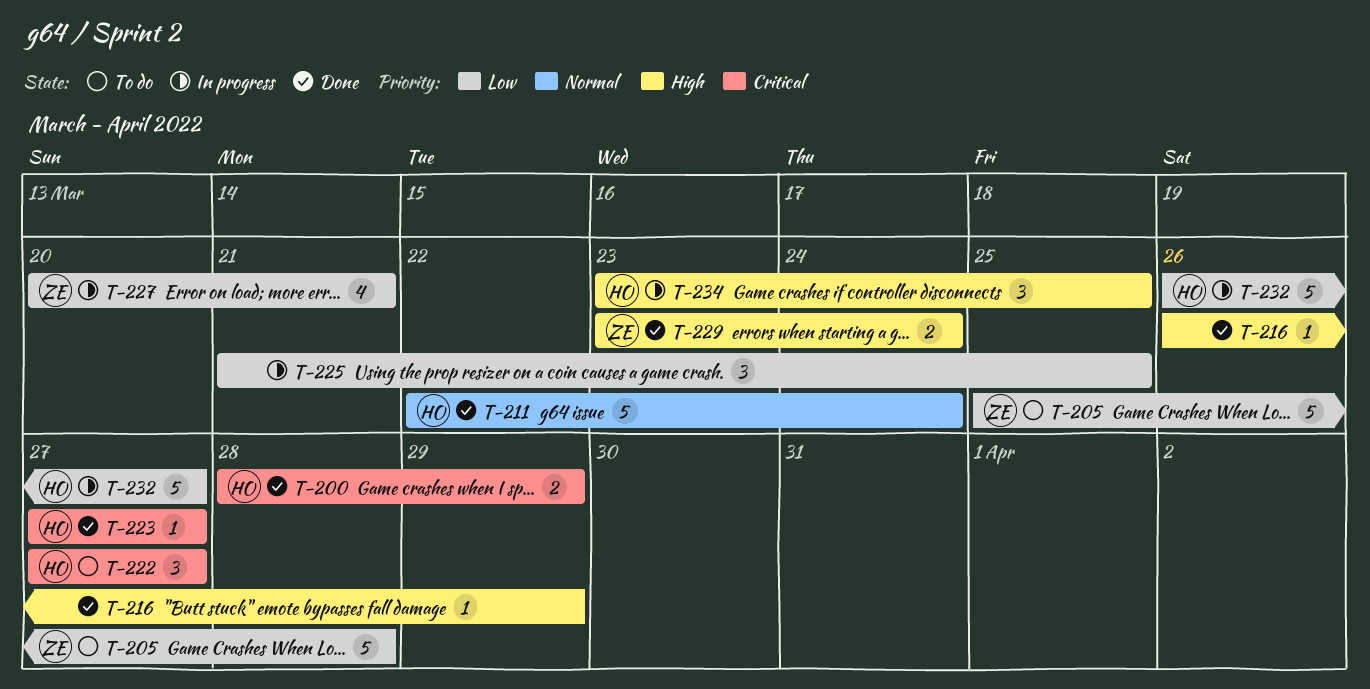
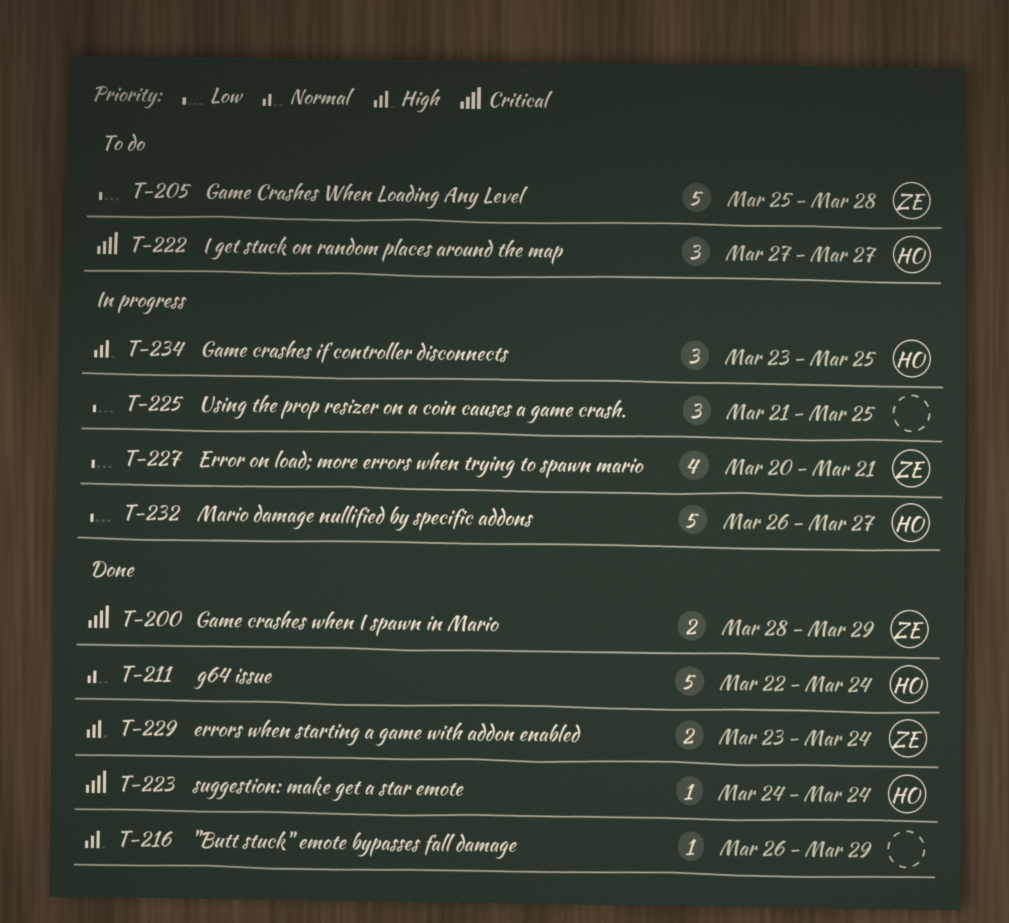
T-200, owner: HO -> ZE
T-223, start: Mar 27 -> Mar 24
T-223, due: Mar 27 -> Mar 24

